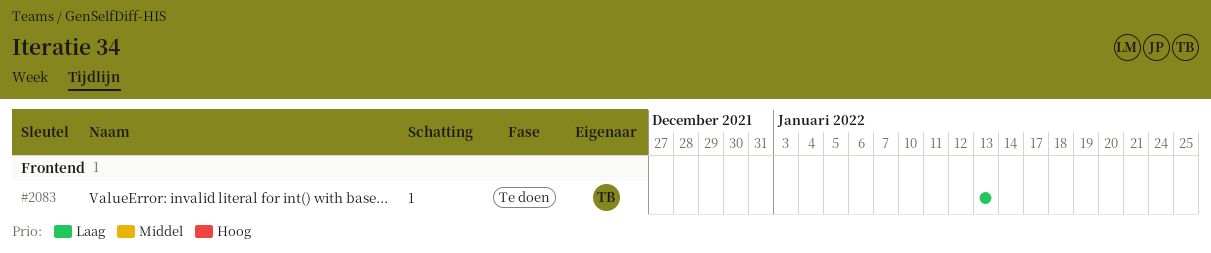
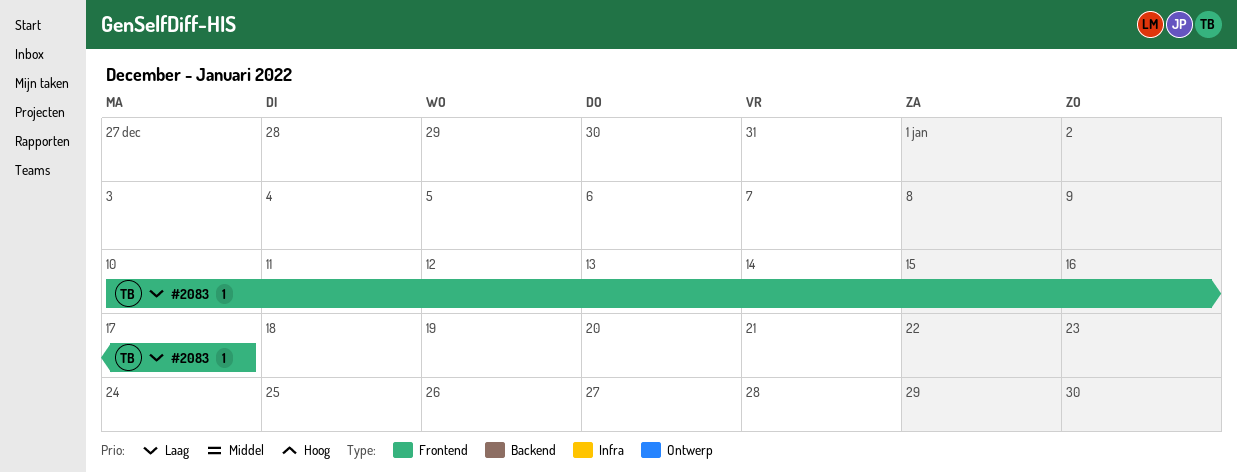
#2083, start: Jan 13 -> Jan 10
#2083, due: Jan 13 -> Jan 17

